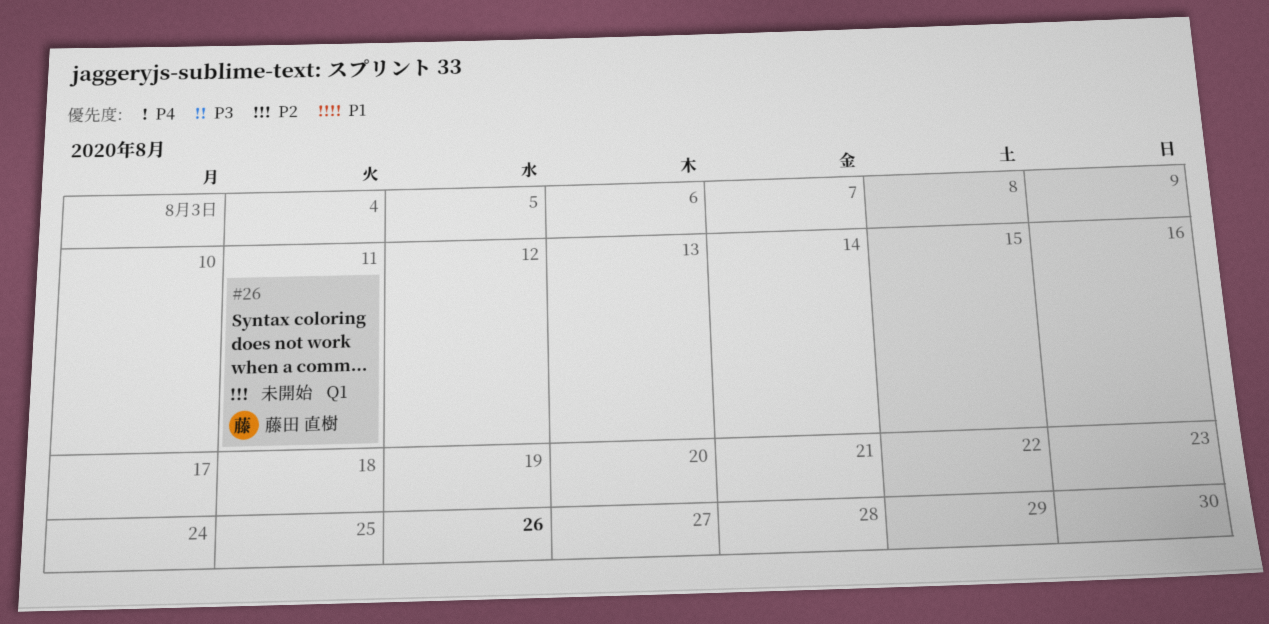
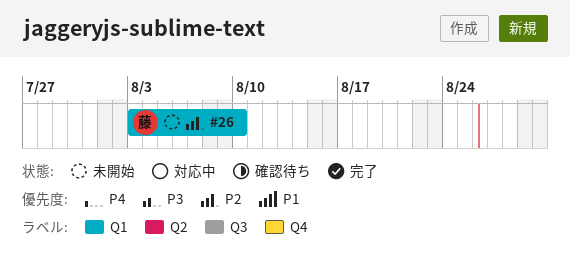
#26, due: Aug 11 -> Aug 10

